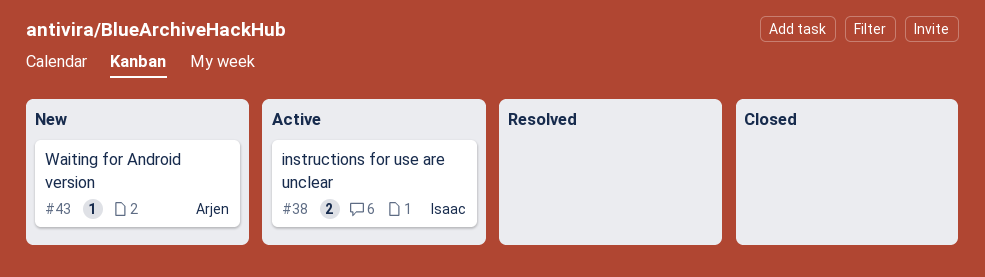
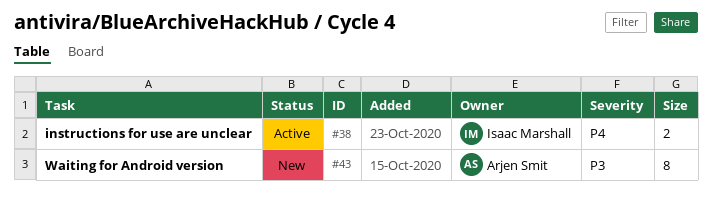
#43, estimate: 1 -> 8

